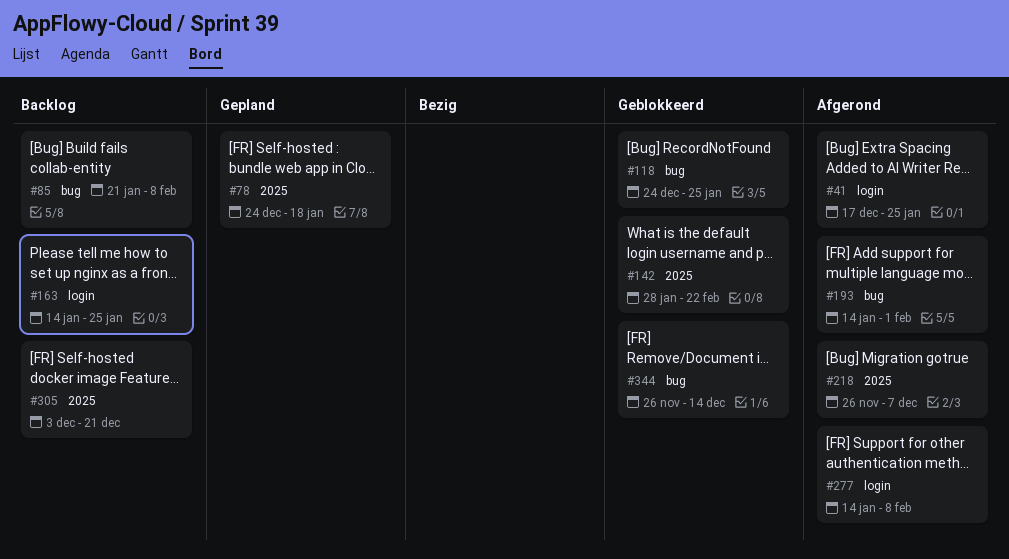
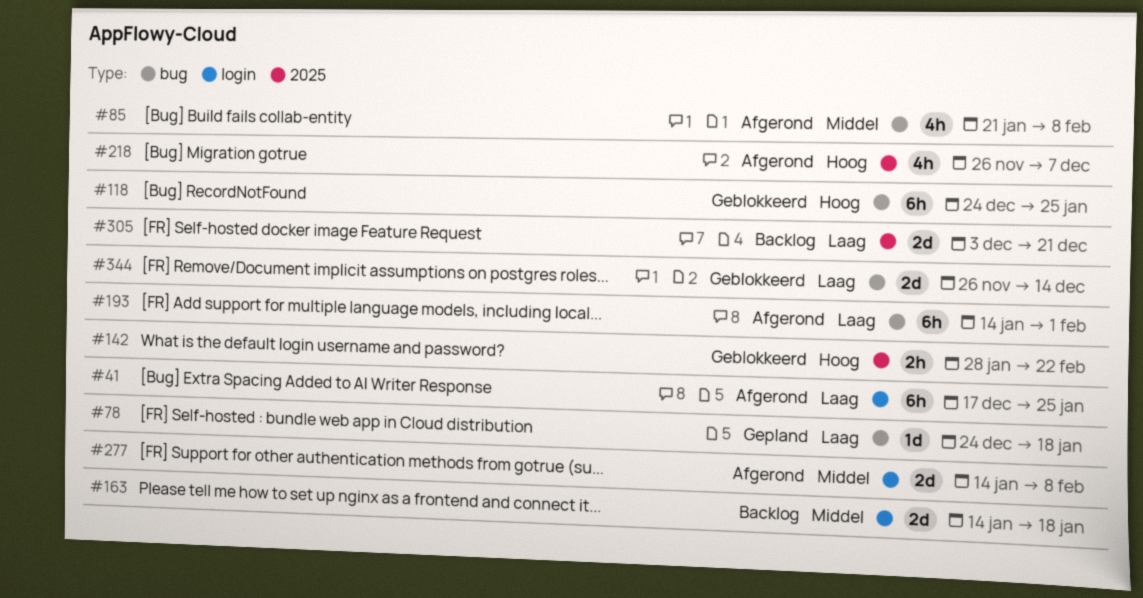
#78, label: 2025 -> bug
#85, status: Backlog -> Afgerond
#163, due: Jan 25 -> Jan 18

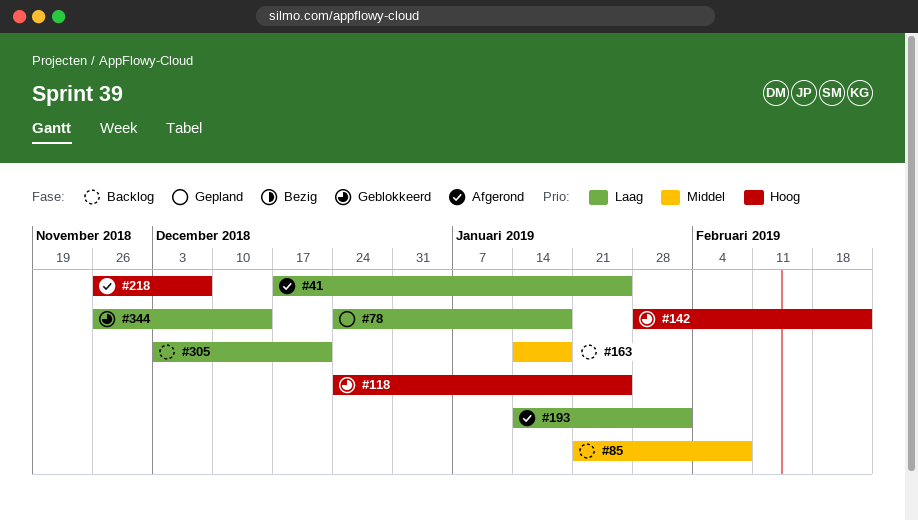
#85, status: Afgerond -> Backlog
#277: present -> none

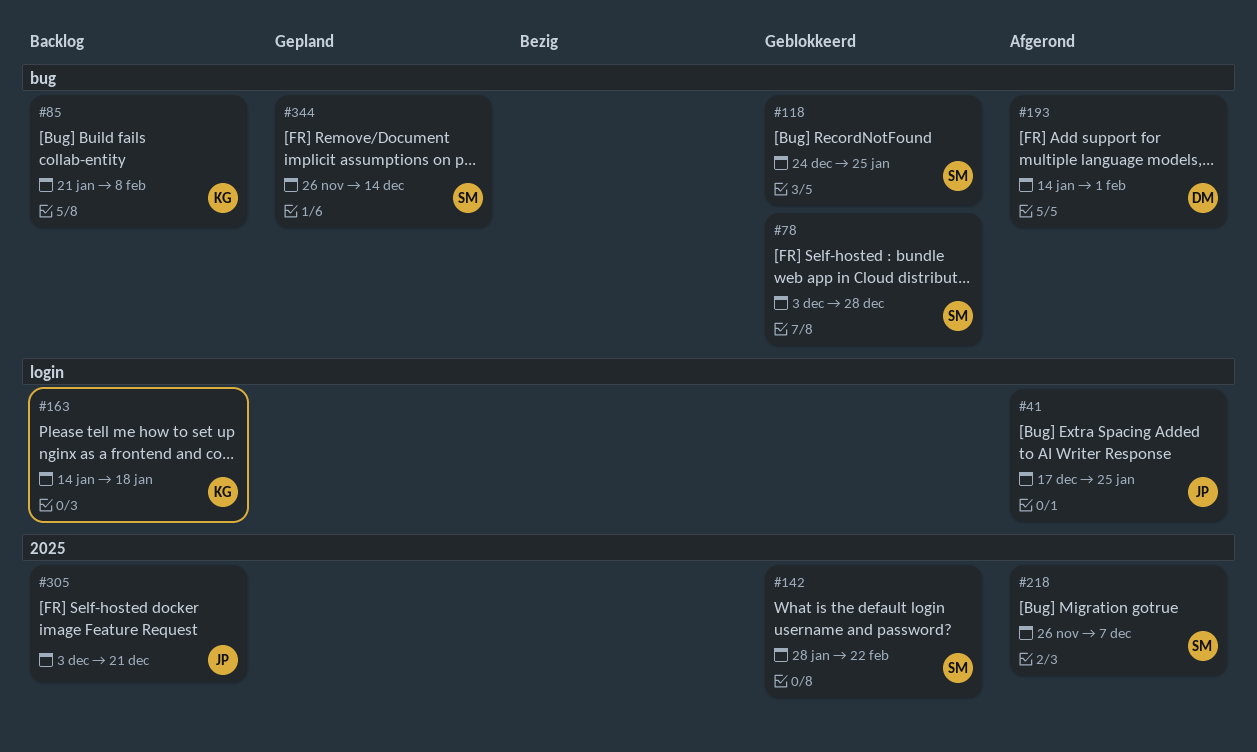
#78, status: Gepland -> Geblokkeerd
#78, start: Dec 24 -> Dec 3
#78, due: Jan 18 -> Dec 28
#344, status: Geblokkeerd -> Gepland

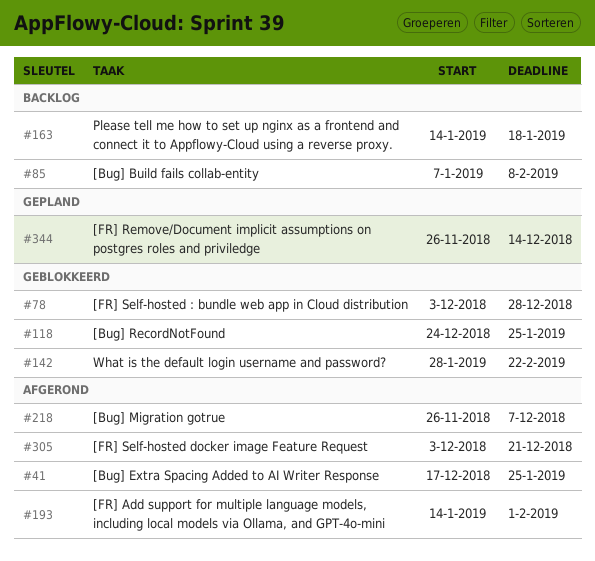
#85, start: Jan 21 -> Jan 7
#305, status: Backlog -> Afgerond

